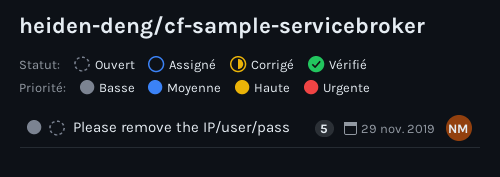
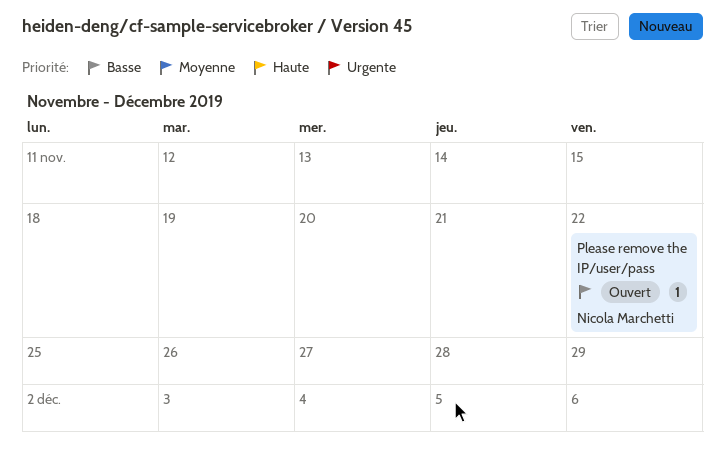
Please remove the IP/user/pass, estimate: 5 -> 1
Please remove the IP/user/pass, due: Nov 29 -> Nov 22

